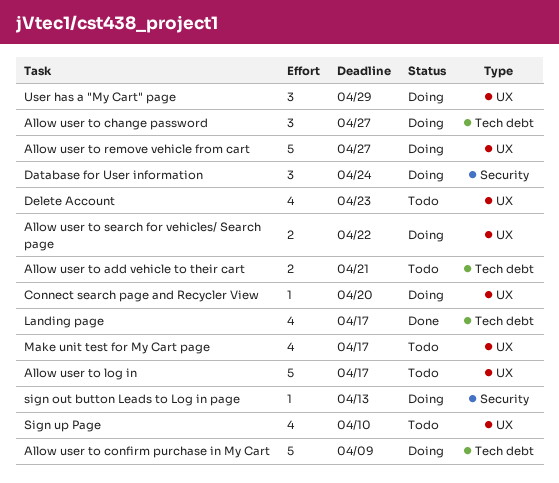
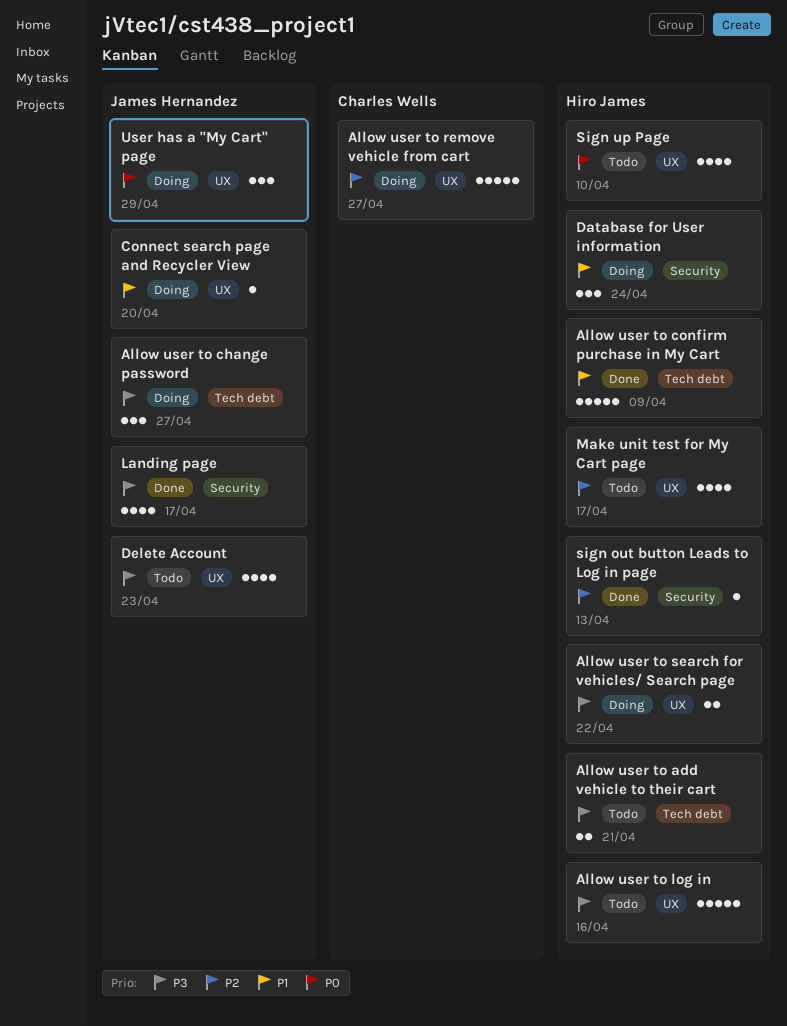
Allow user to confirm purchase in My Cart, status: Doing -> Done
Allow user to log in, due: Apr 17 -> Apr 16
Landing page, label: Tech debt -> Security
sign out button Leads to Log in page, status: Doing -> Done

